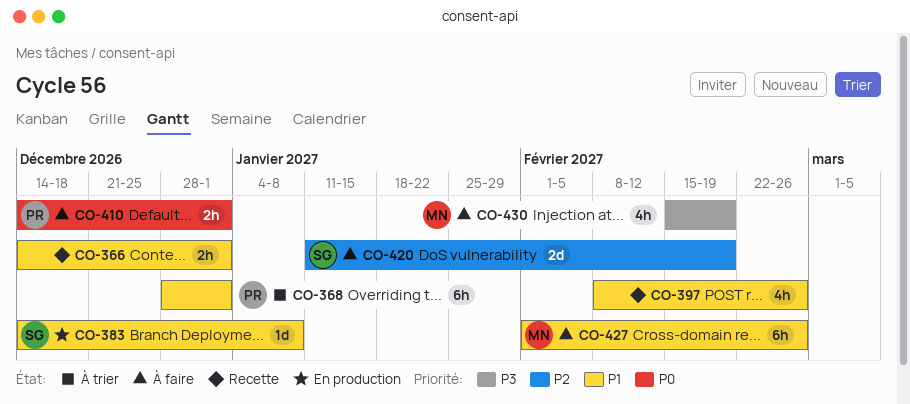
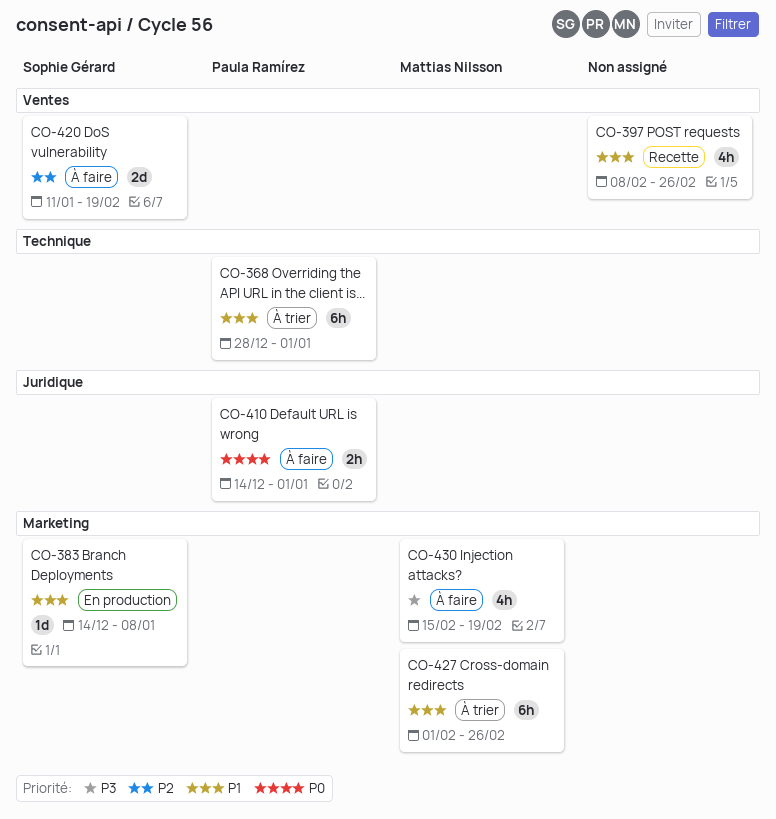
CO-366: present -> none
CO-427, status: À faire -> À trier

